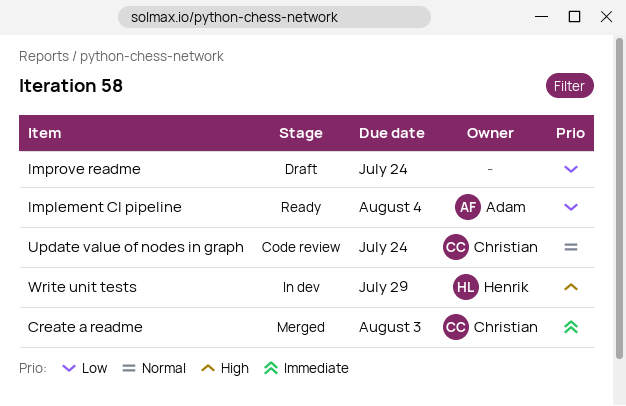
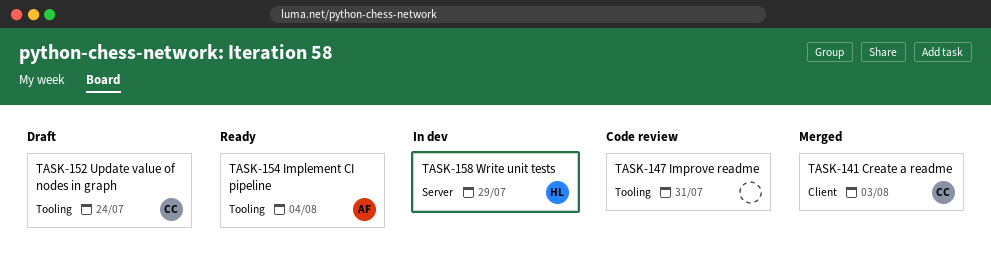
Improve readme, status: Draft -> Code review
Improve readme, due: Jul 24 -> Jul 31
Update value of nodes in graph, status: Code review -> Draft

